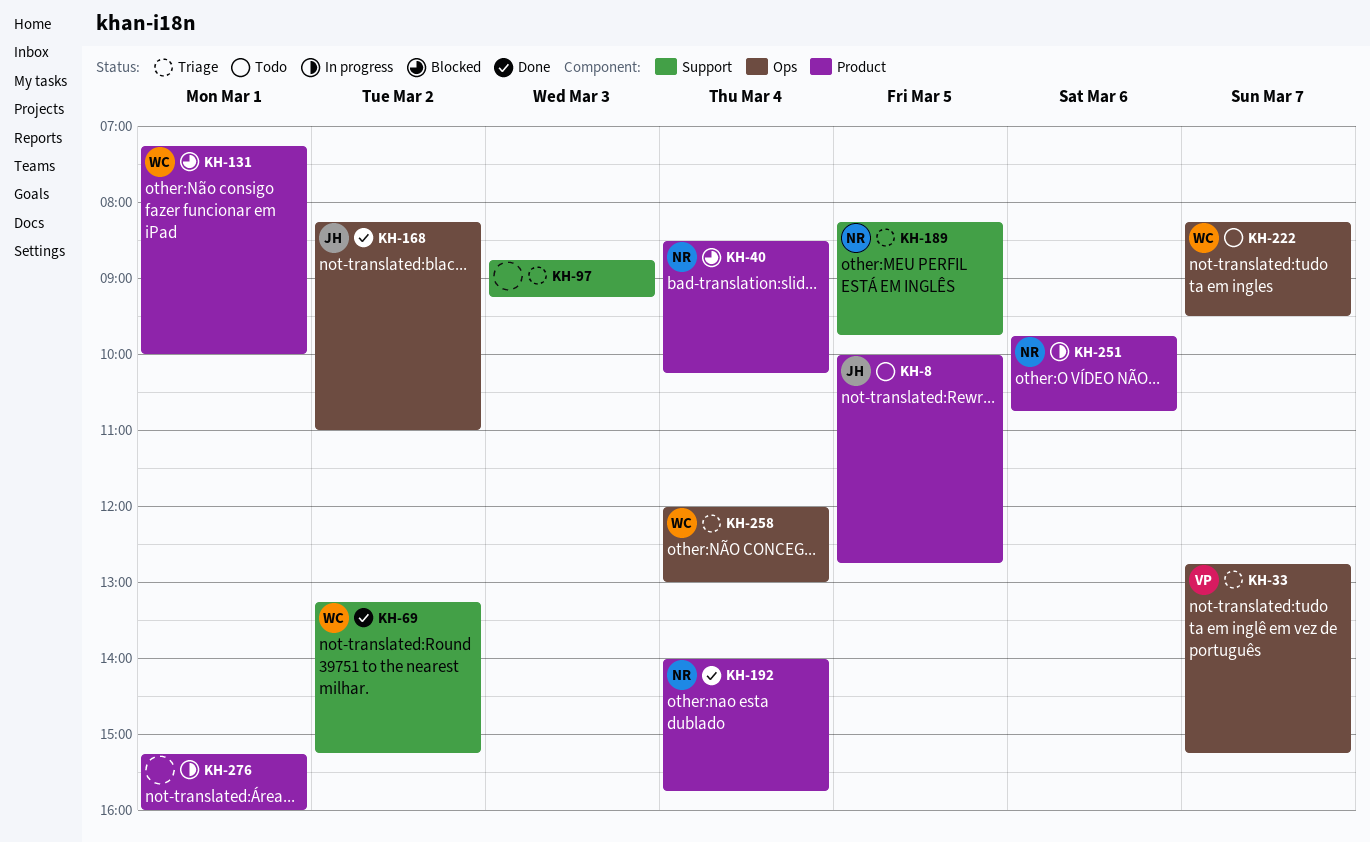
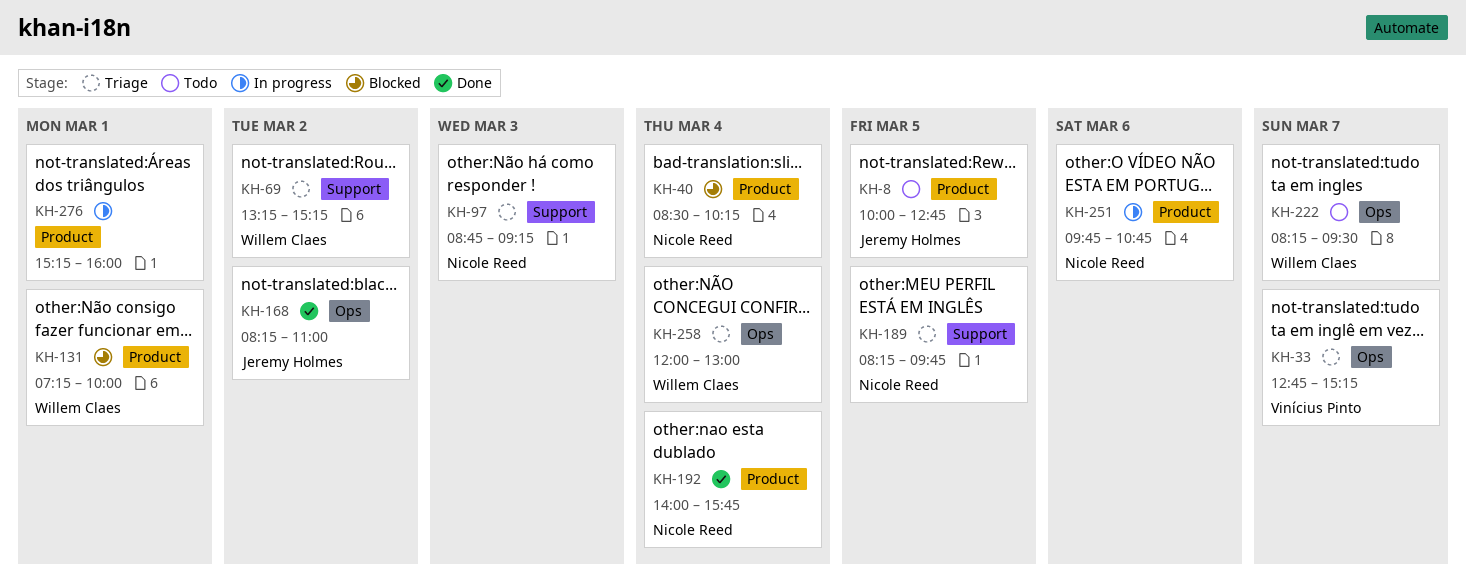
KH-69, status: Done -> Triage
KH-97, owner: none -> Nicole Reed

